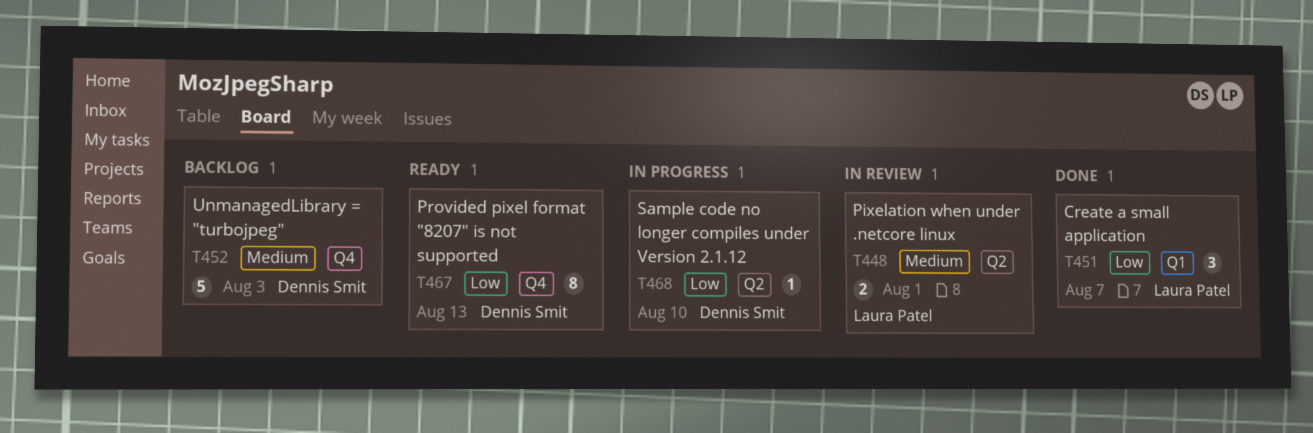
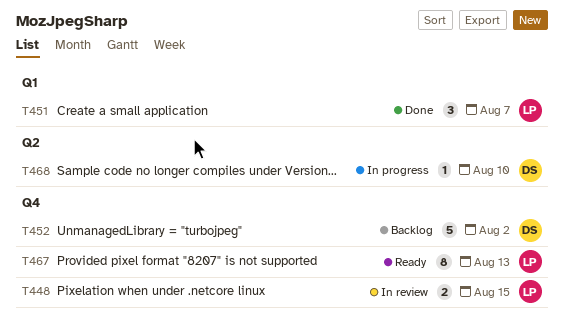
T448, label: Q2 -> Q4
T448, due: Aug 1 -> Aug 15
T452, due: Aug 3 -> Aug 2
T467, owner: Dennis Smit -> Laura Patel

